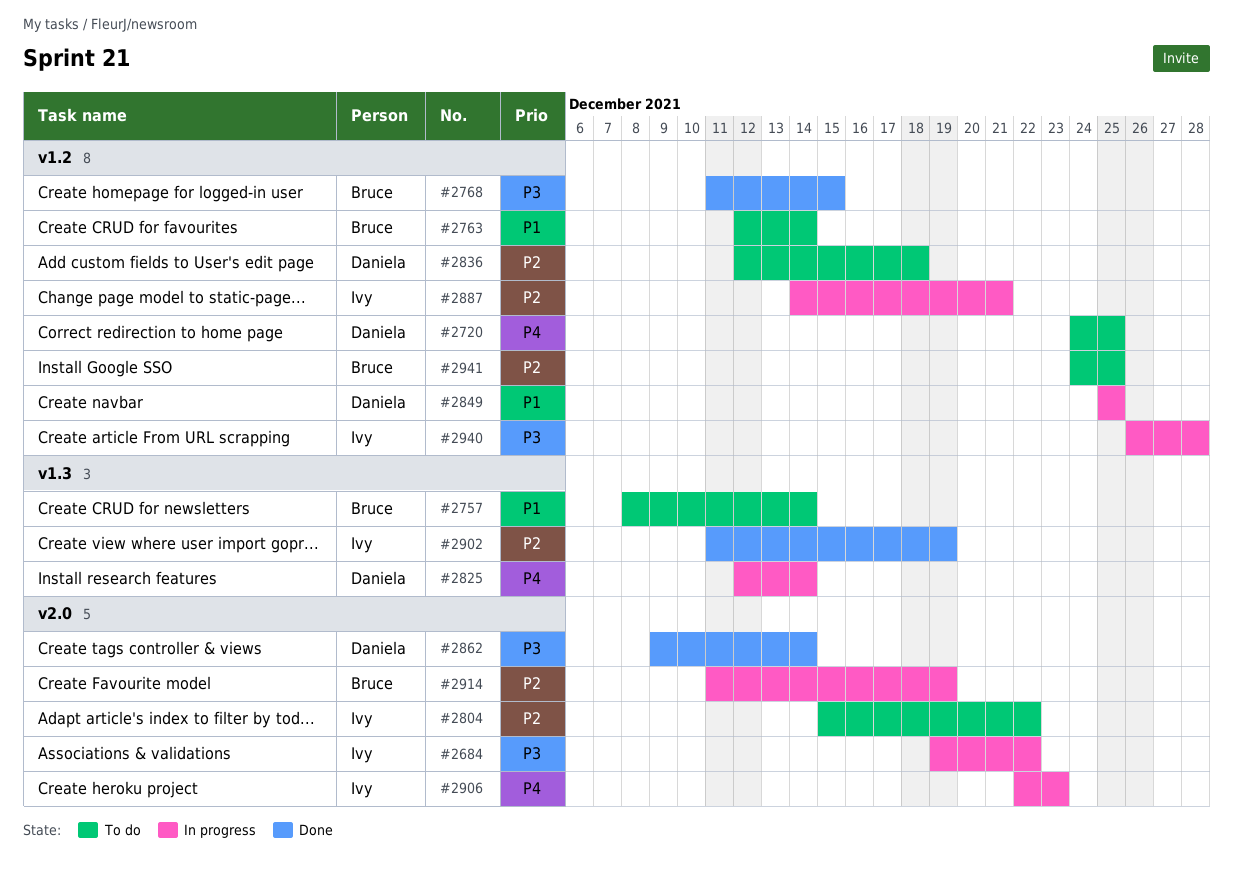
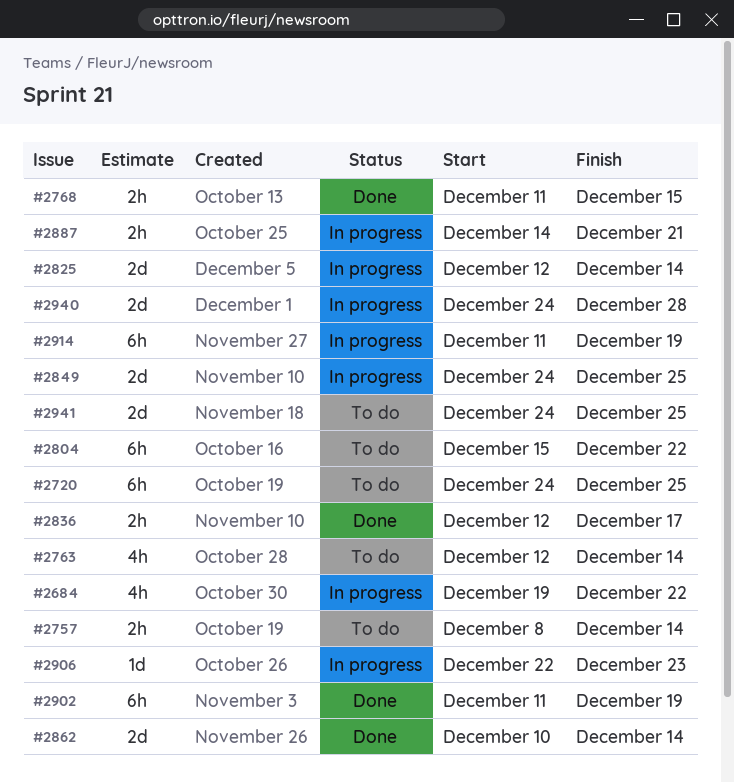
#2836, status: To do -> Done
#2836, due: Dec 18 -> Dec 17
#2849, start: Dec 25 -> Dec 24
#2862, start: Dec 9 -> Dec 10
#2940, start: Dec 26 -> Dec 24

